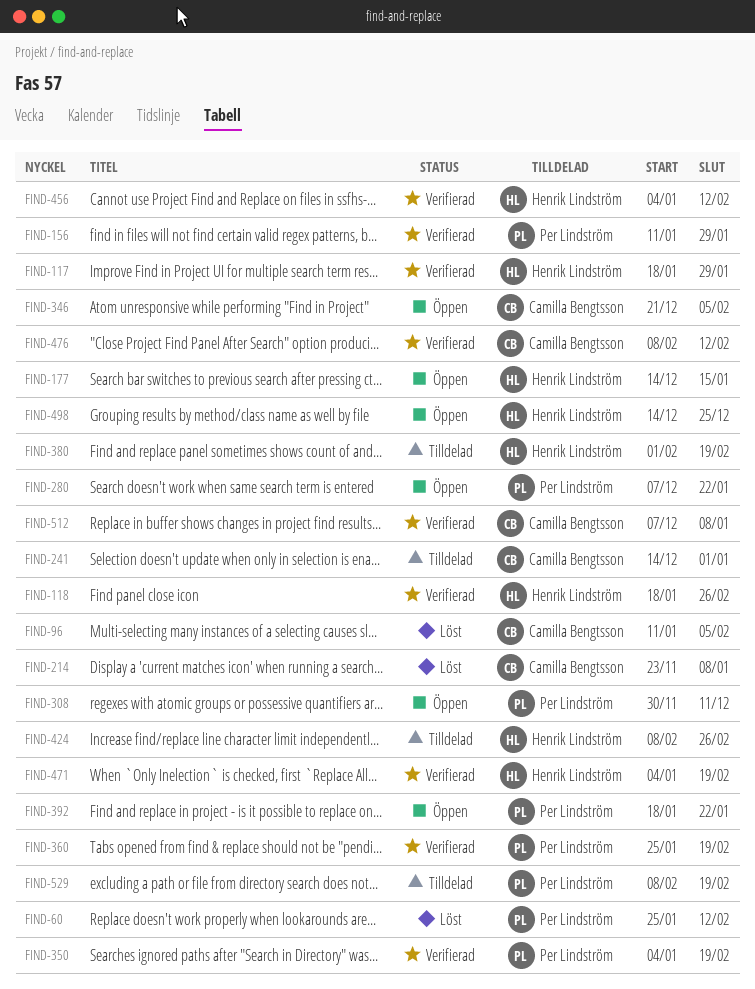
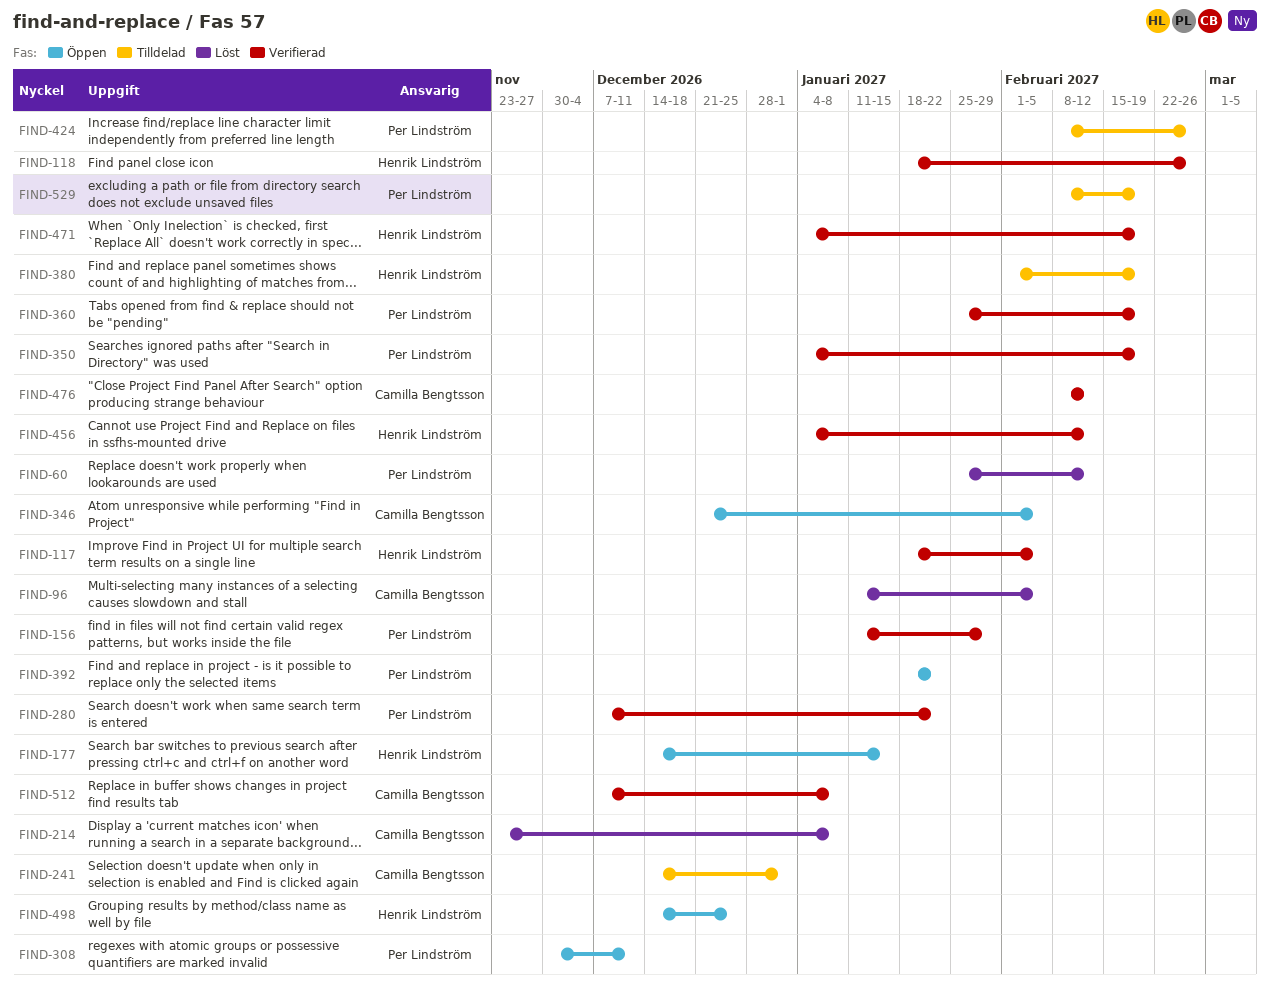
FIND-117, due: Jan 29 -> Feb 5
FIND-280, status: Öppen -> Verifierad
FIND-424, owner: Henrik Lindström -> Per Lindström

